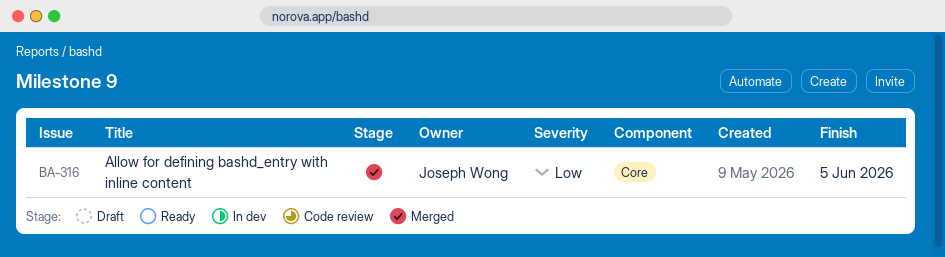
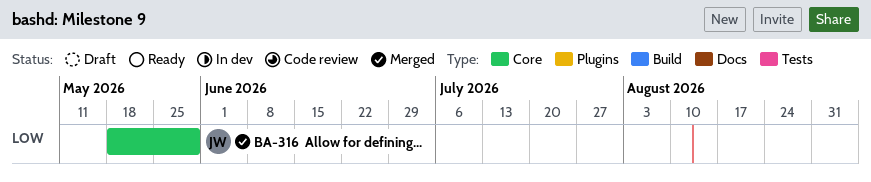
BA-316, due: Jun 5 -> May 29

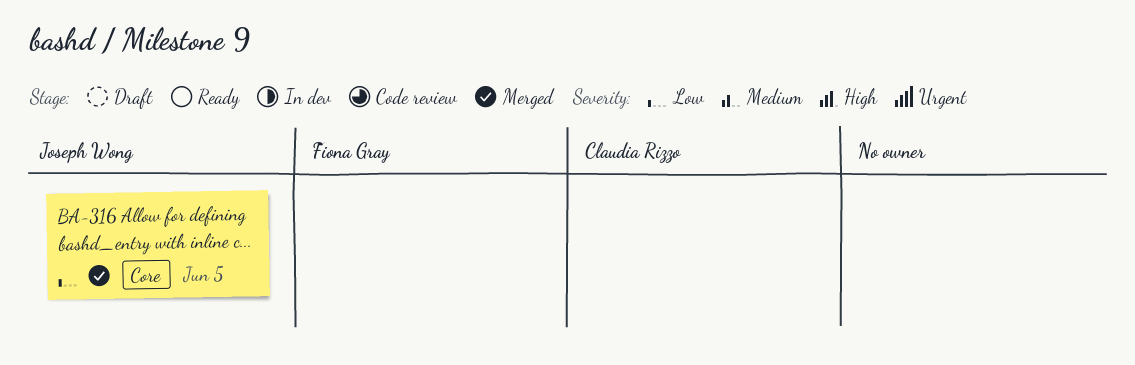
BA-316, due: May 29 -> Jun 5

